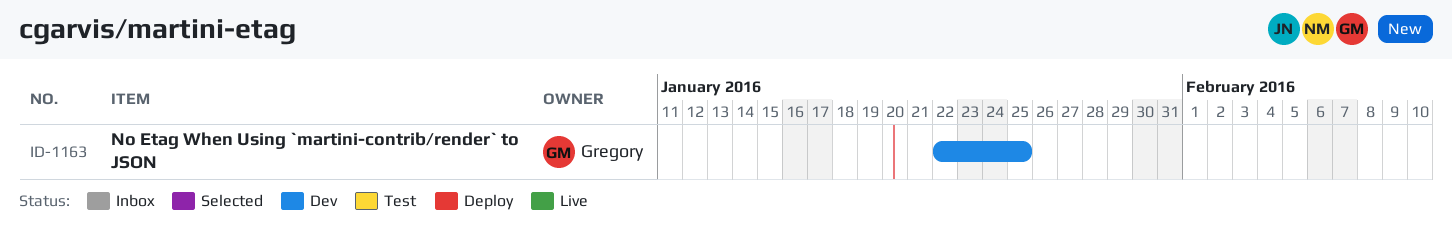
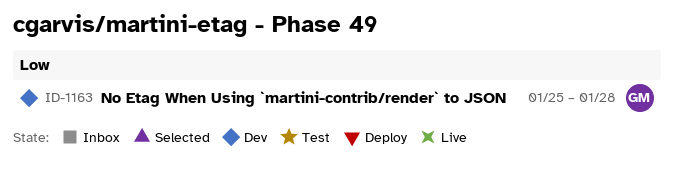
ID-1163, start: Jan 22 -> Jan 25
ID-1163, due: Jan 25 -> Jan 28

